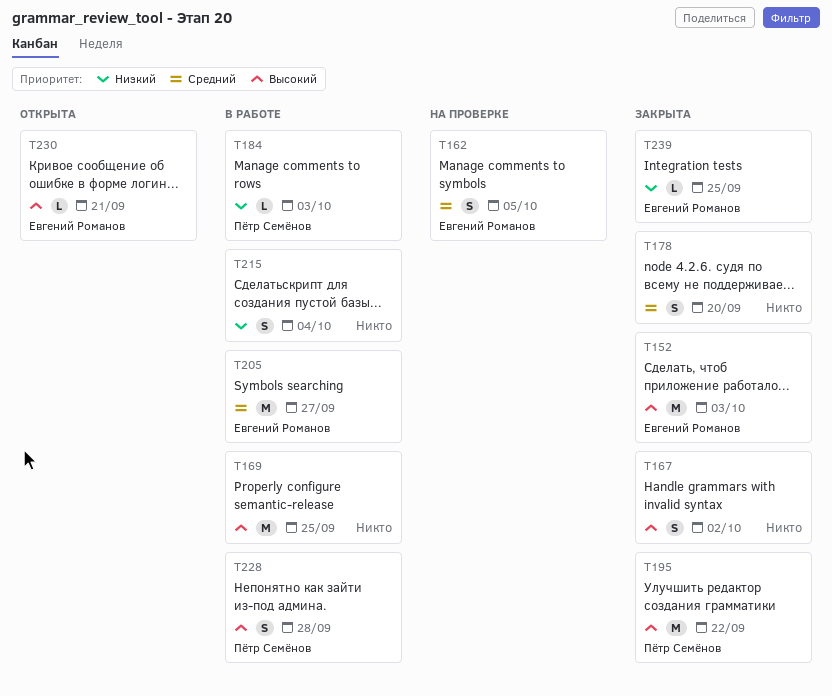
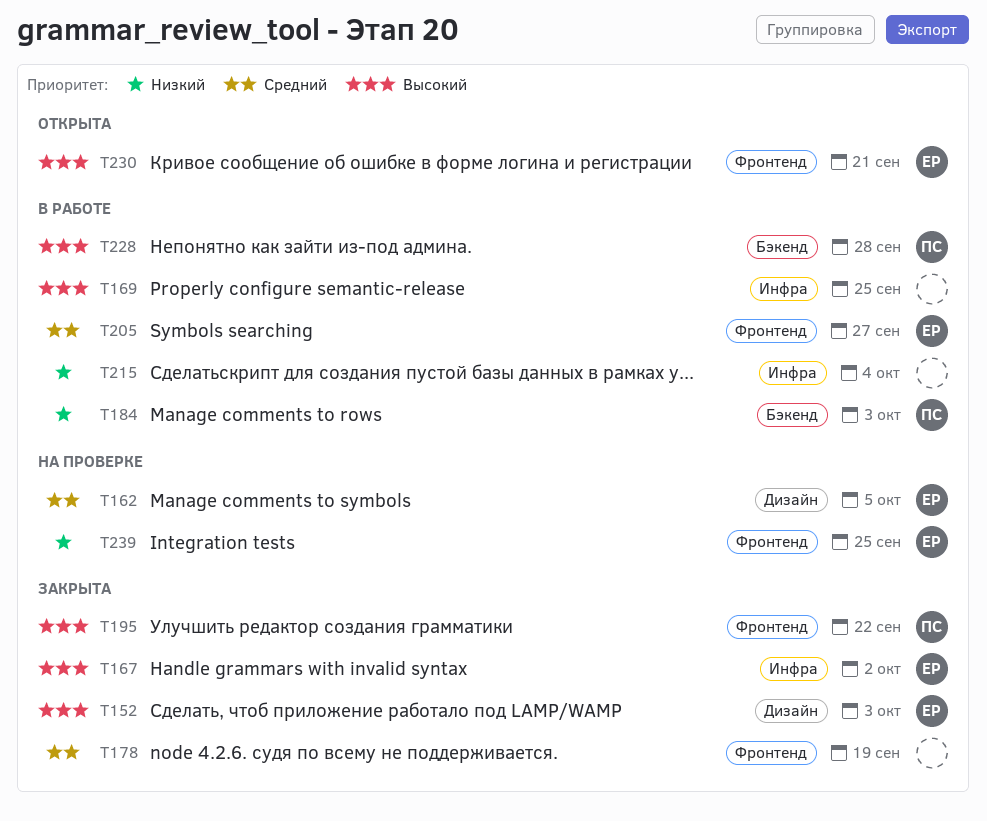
T167, owner: none -> Евгений Романов
T178, due: Sep 20 -> Sep 19
T239, status: Закрыта -> На проверке

